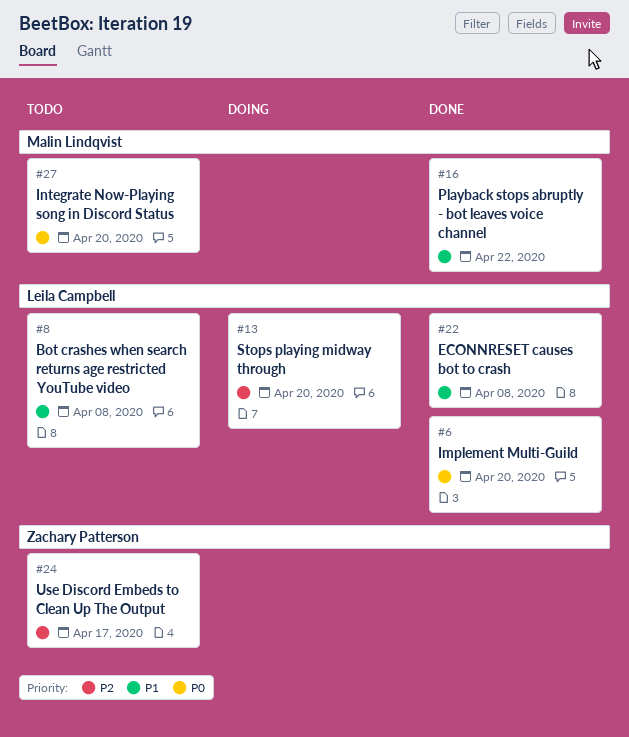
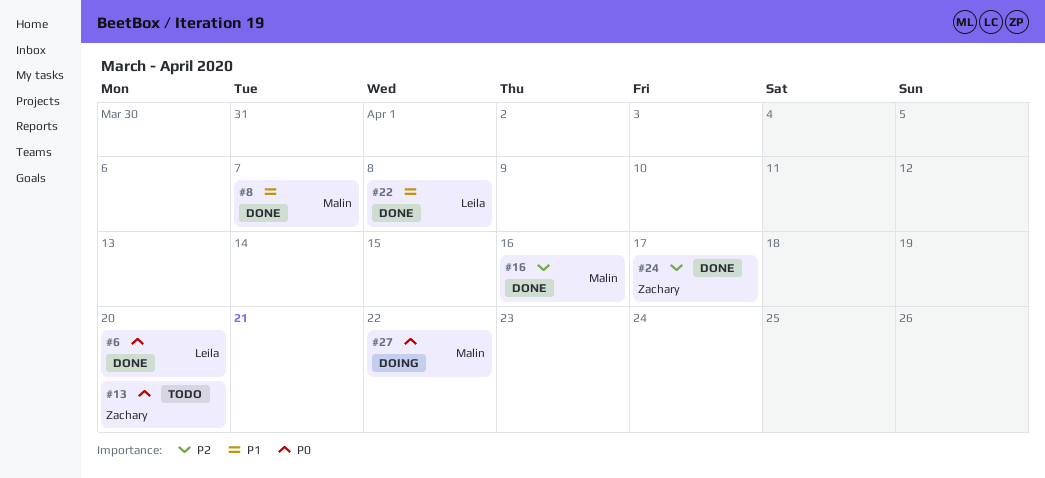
#8, status: Todo -> Done
#8, owner: Leila Campbell -> Malin Lindqvist
#8, due: Apr 8 -> Apr 7
#13, status: Doing -> Todo
#13, owner: Leila Campbell -> Zachary Patterson
#13, priority: P2 -> P0
#16, priority: P1 -> P2
#16, due: Apr 22 -> Apr 16
#24, status: Todo -> Done
#27, status: Todo -> Doing
#27, due: Apr 20 -> Apr 22

